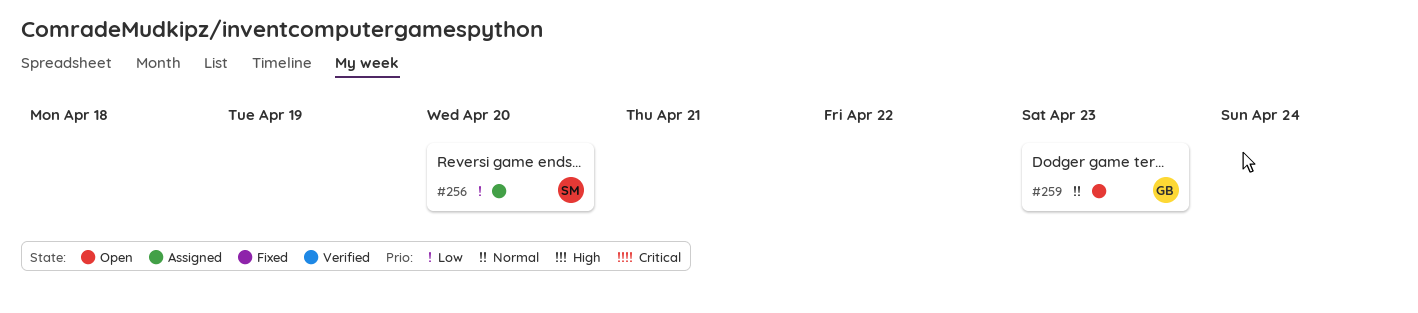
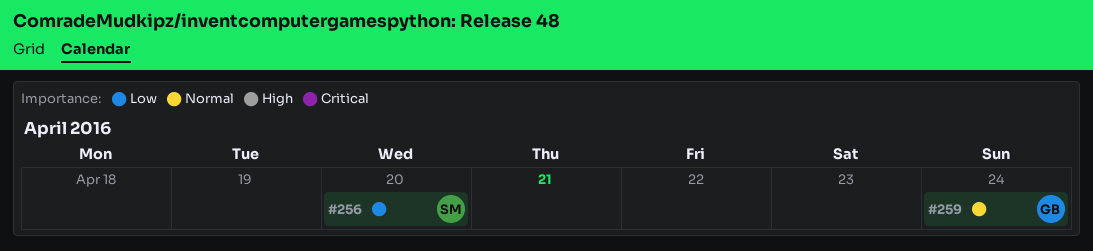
#259, due: Apr 23 -> Apr 24

